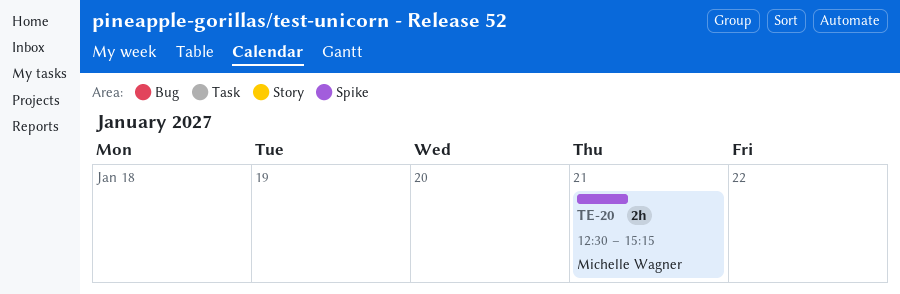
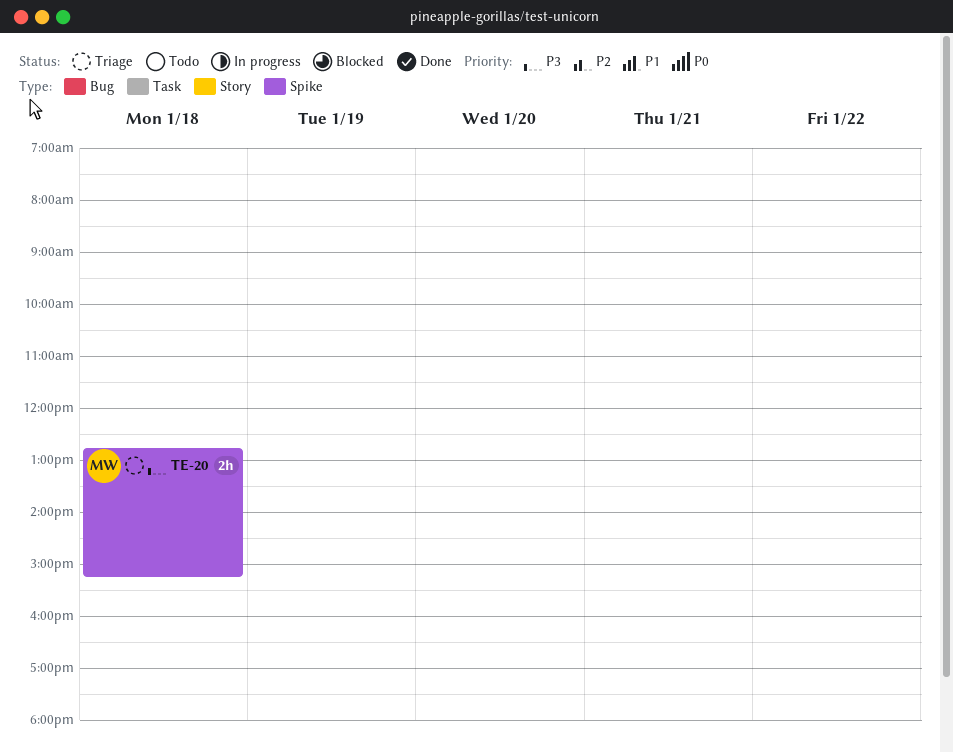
TE-20, day: Jan 21 -> Jan 18
TE-20, begins: 12:30 -> 12:45

